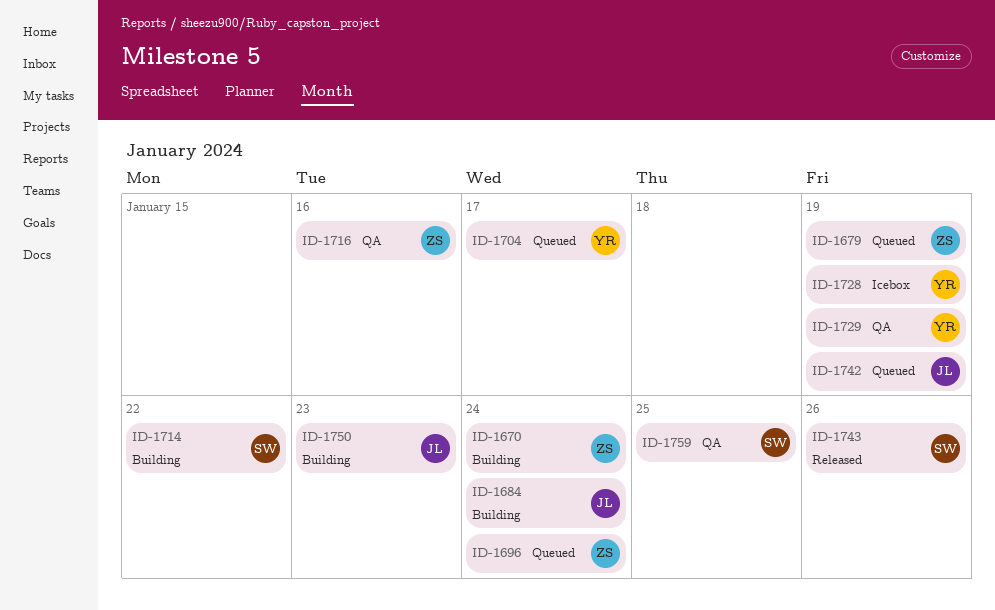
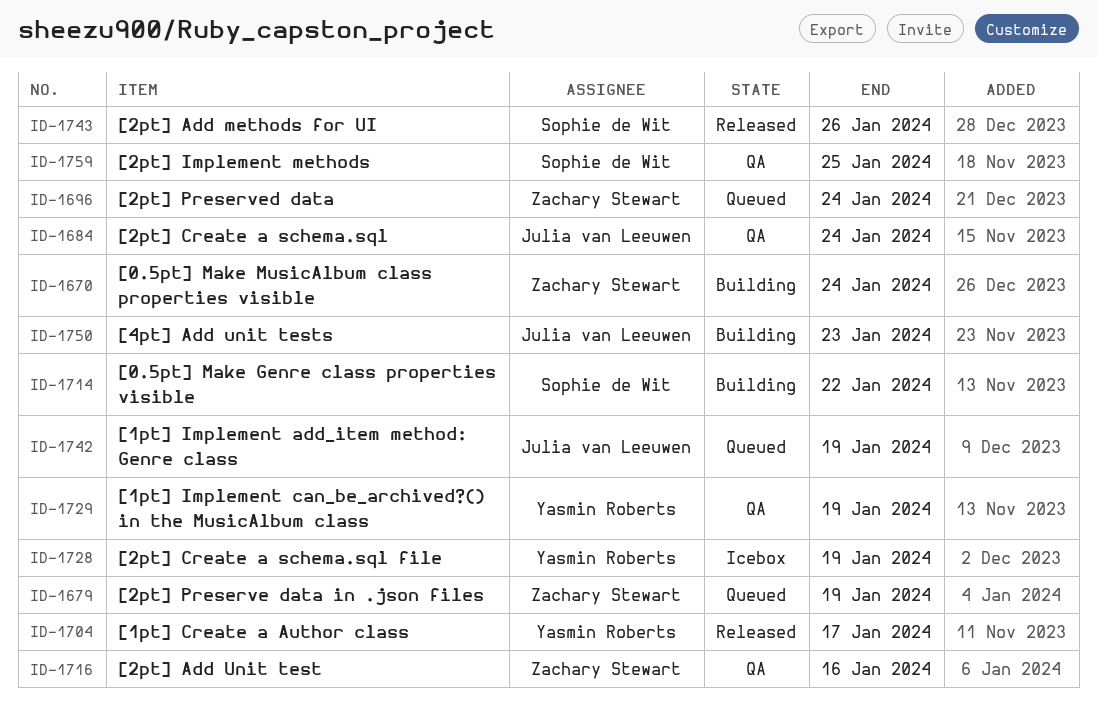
ID-1684, status: Building -> QA
ID-1704, status: Queued -> Released

